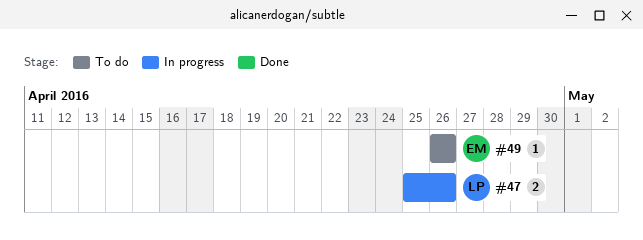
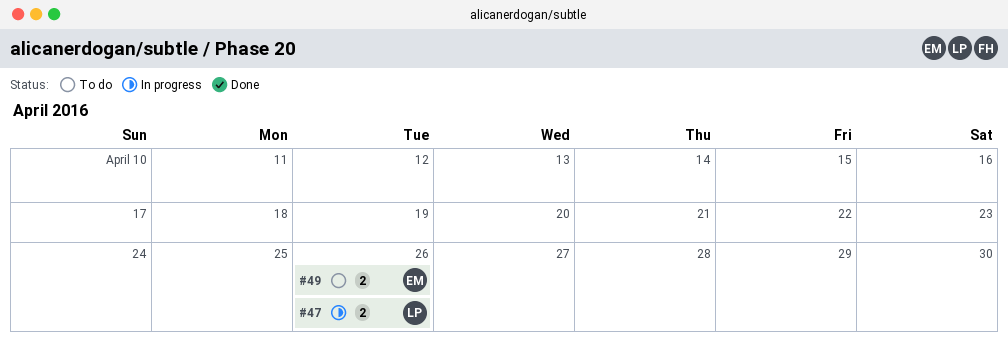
#49, estimate: 1 -> 2

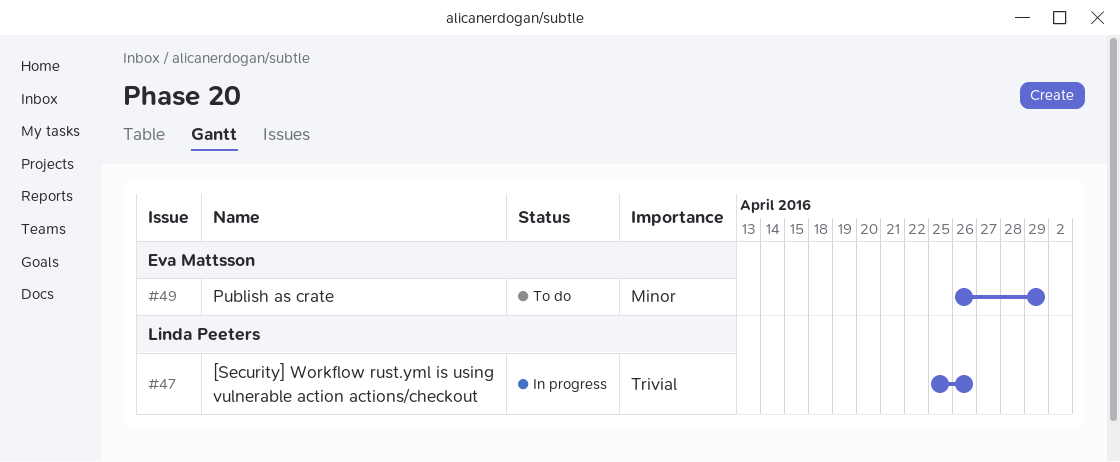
#49, due: Apr 26 -> Apr 29

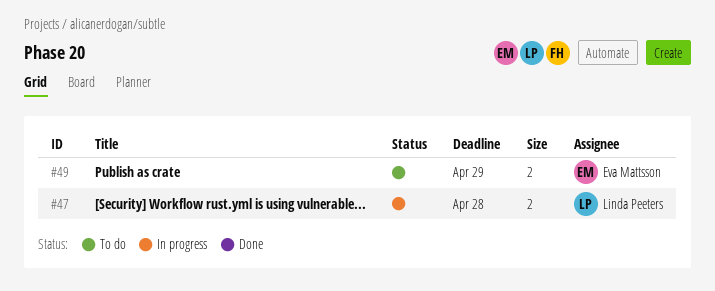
#47, due: Apr 26 -> Apr 28

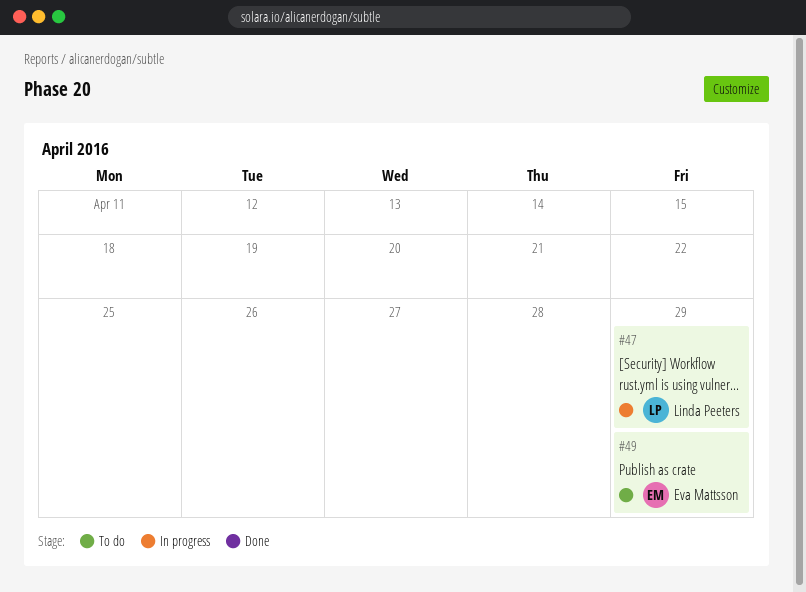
#47, due: Apr 28 -> Apr 29

